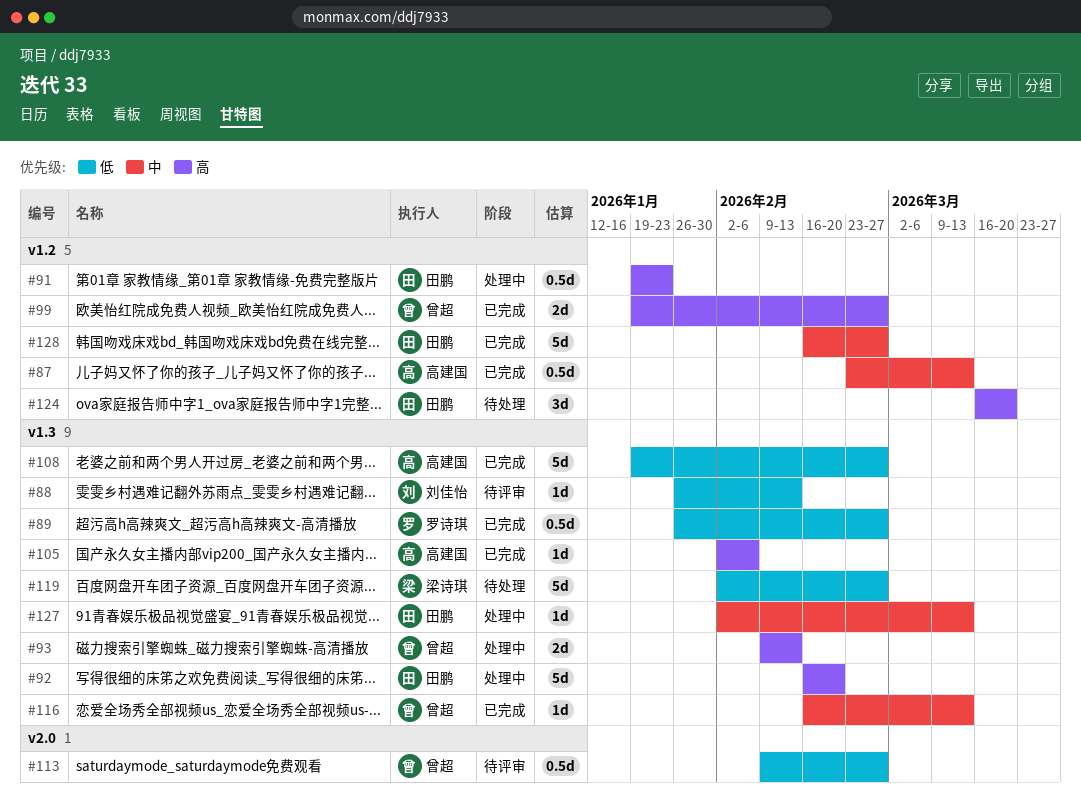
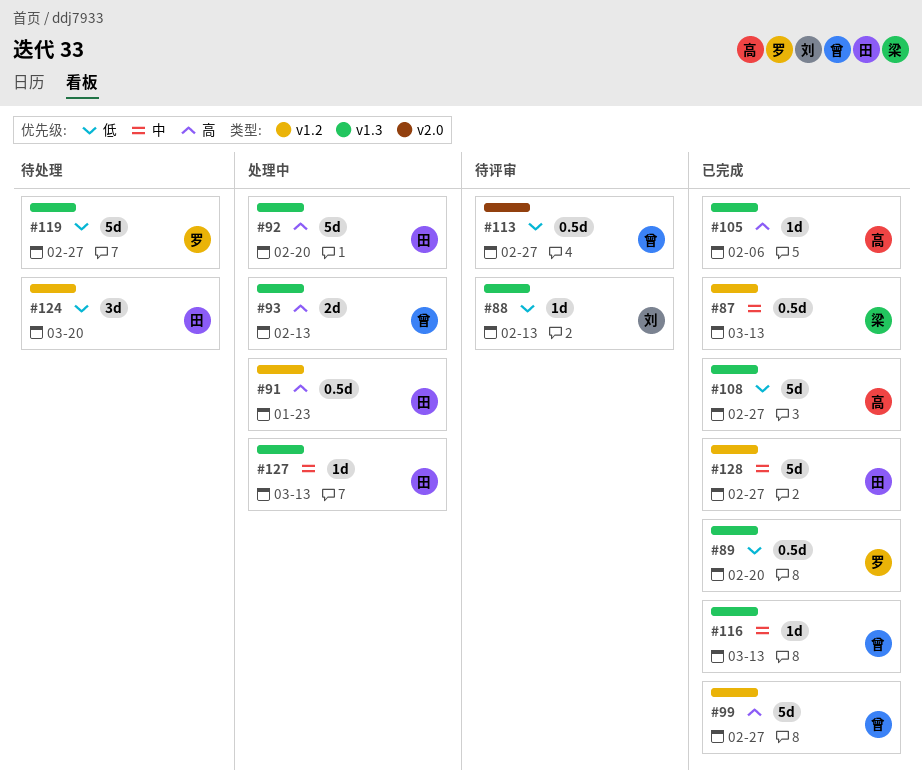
#87, owner: 高建国 -> 梁诗琪
#89, due: Feb 27 -> Feb 20
#99, estimate: 2d -> 5d
#119, owner: 梁诗琪 -> 罗诗琪
#124, priority: 高 -> 低

